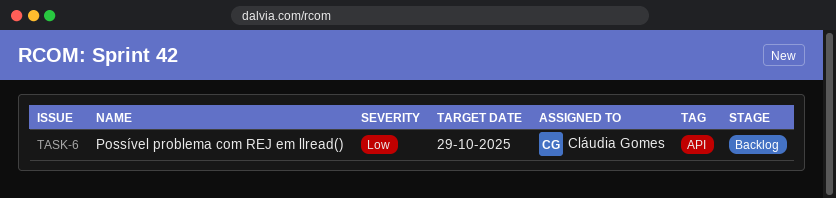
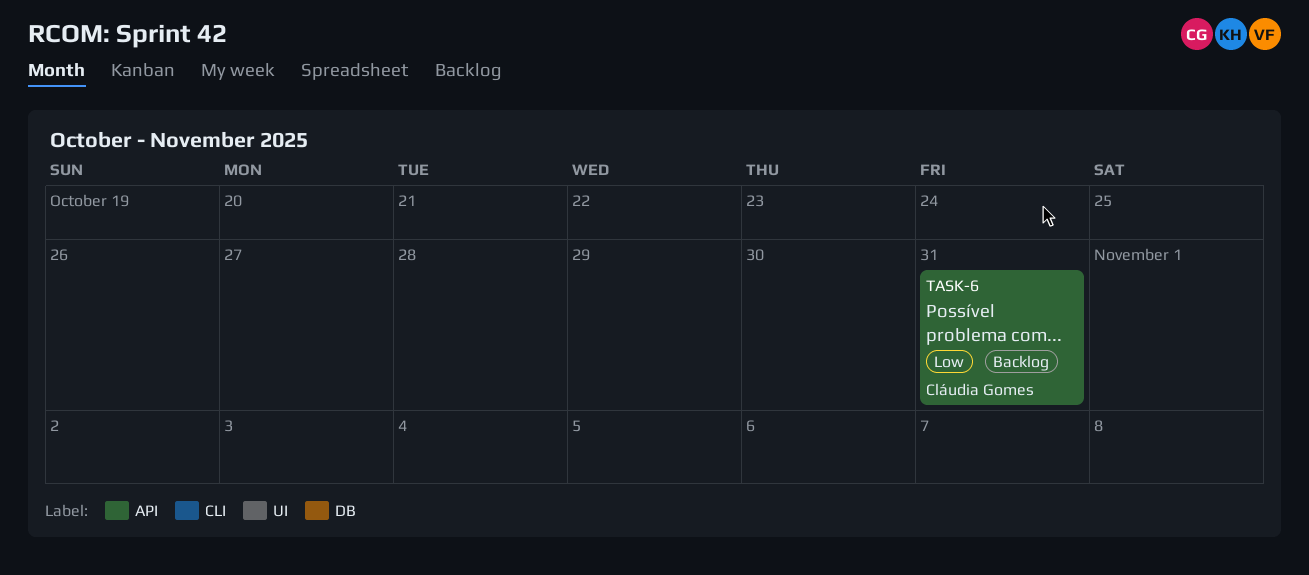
TASK-6, due: Oct 29 -> Oct 31

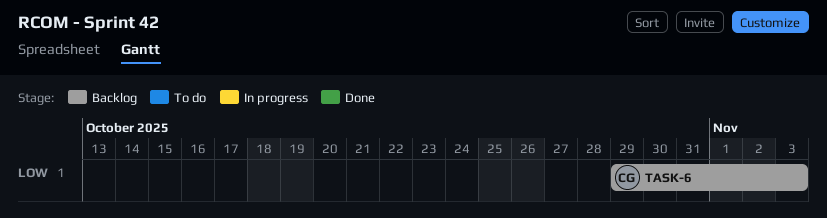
TASK-6, due: Oct 31 -> Nov 3

